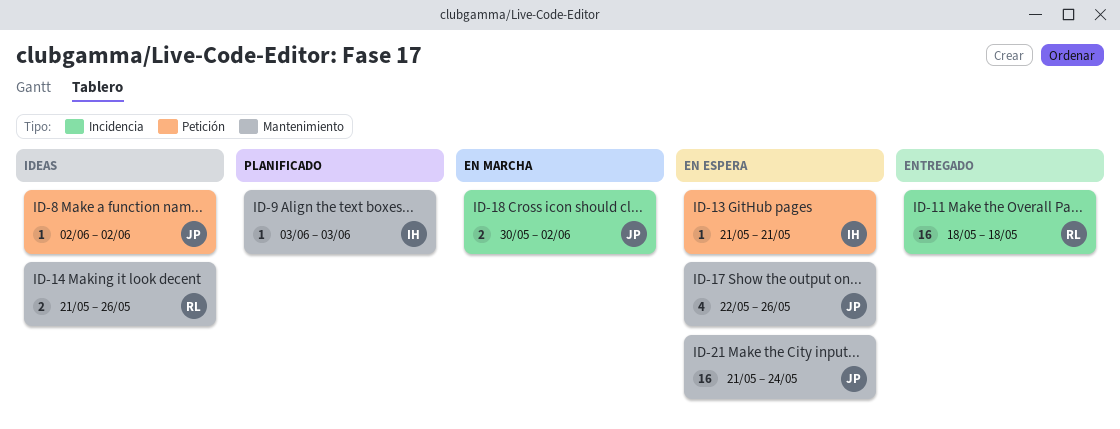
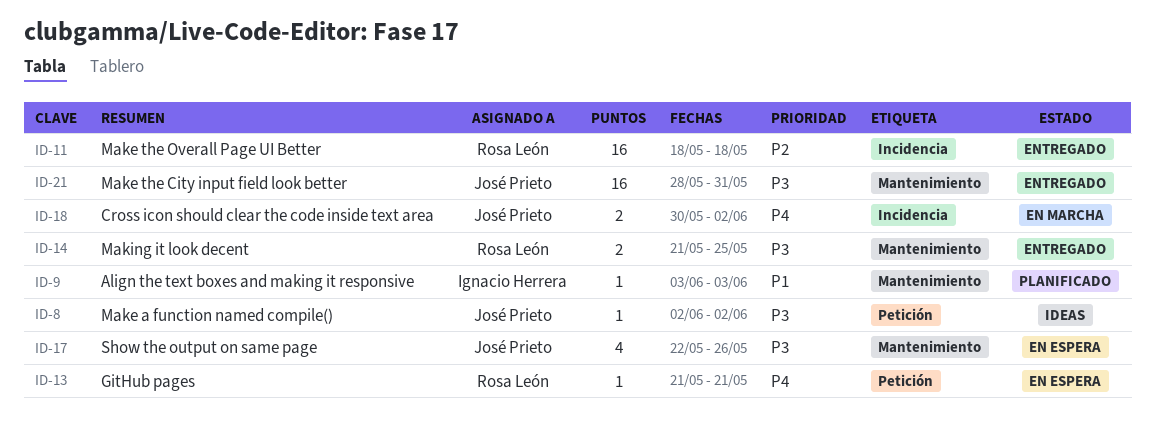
ID-13, owner: Ignacio Herrera -> Rosa León
ID-14, status: Ideas -> Entregado
ID-14, due: May 26 -> May 25
ID-21, status: En espera -> Entregado
ID-21, start: May 21 -> May 28
ID-21, due: May 24 -> May 31

